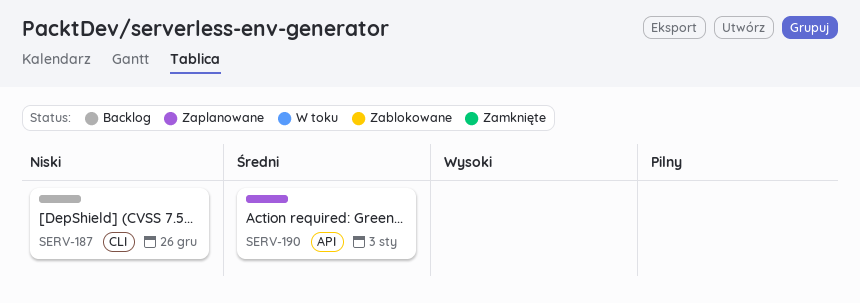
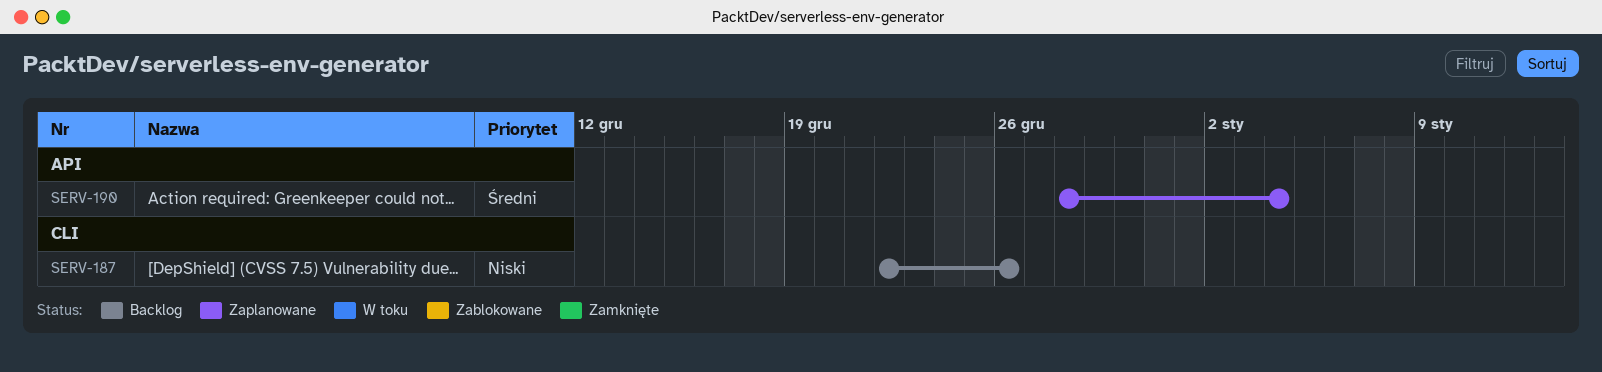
SERV-190, due: Jan 3 -> Jan 4

